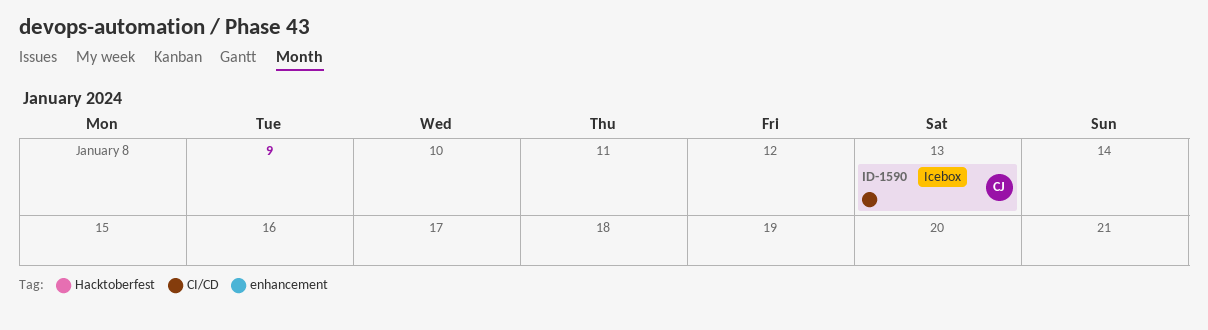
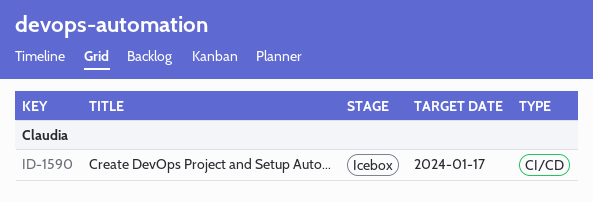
ID-1590, due: Jan 13 -> Jan 17

